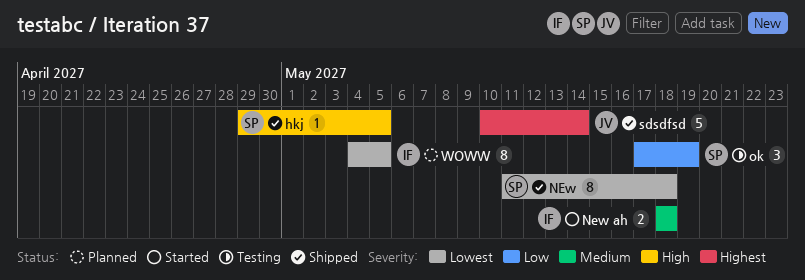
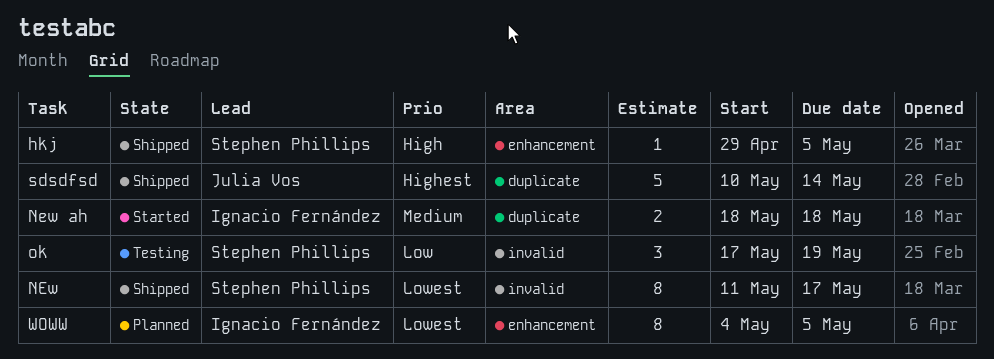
NEw, due: May 18 -> May 17

